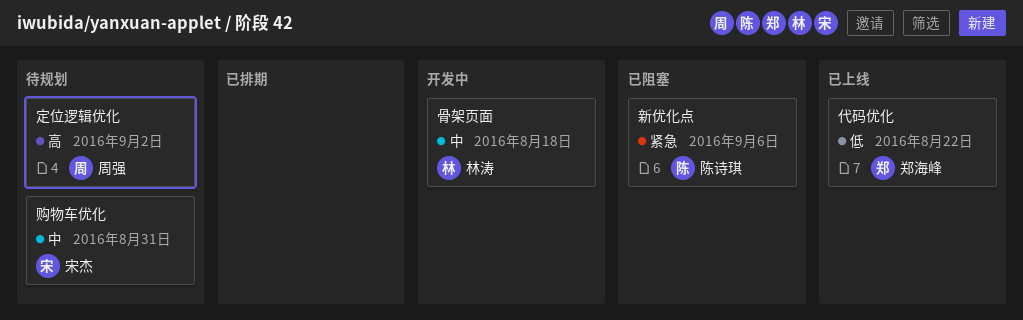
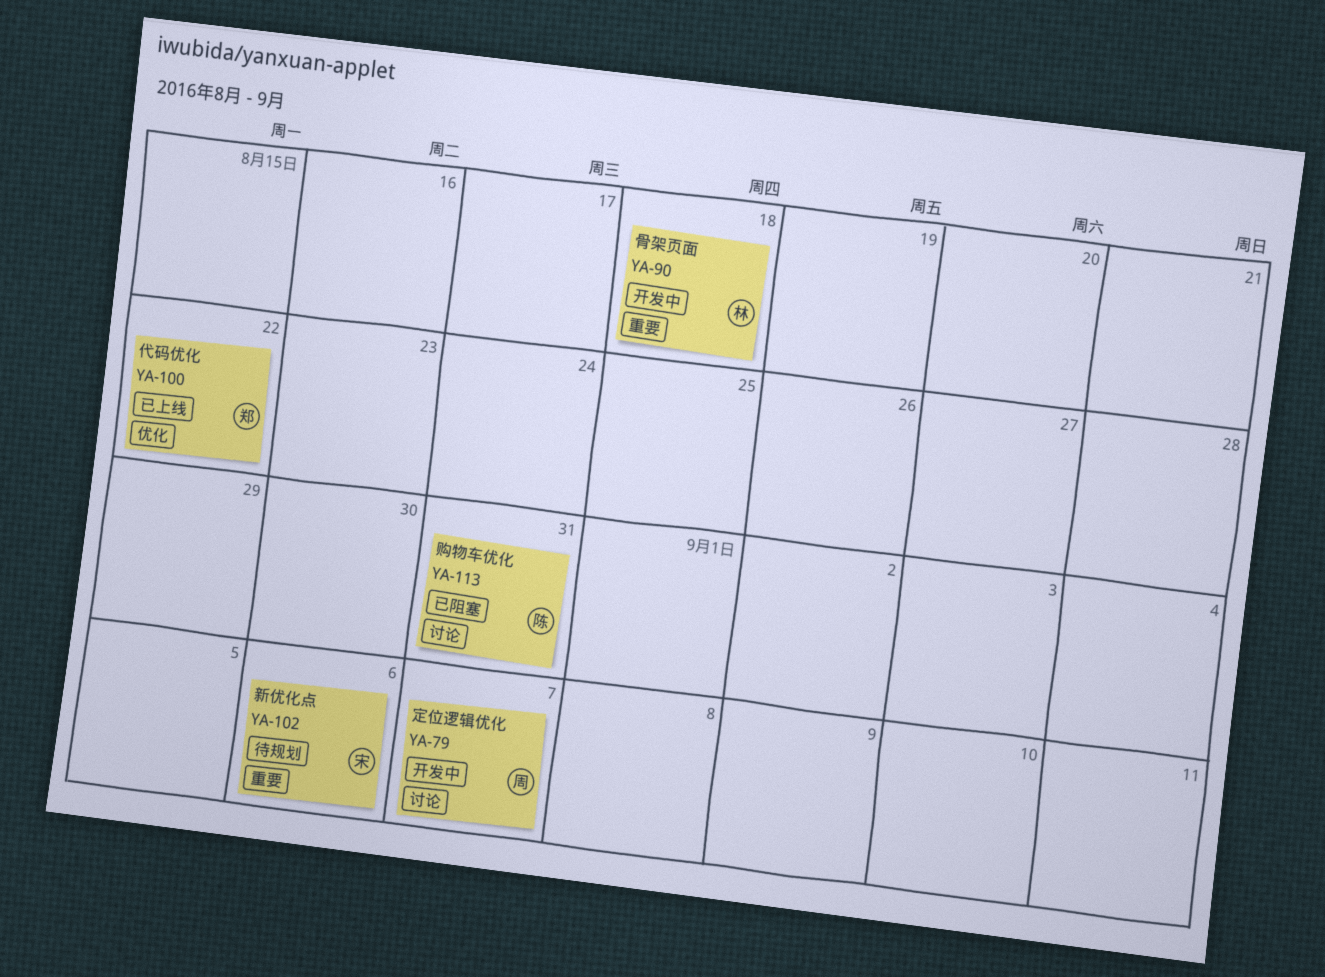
定位逻辑优化, status: 待规划 -> 开发中
定位逻辑优化, due: Sep 2 -> Sep 7
新优化点, status: 已阻塞 -> 待规划
新优化点, owner: 陈诗琪 -> 宋杰
购物车优化, status: 待规划 -> 已阻塞
购物车优化, owner: 宋杰 -> 陈诗琪

